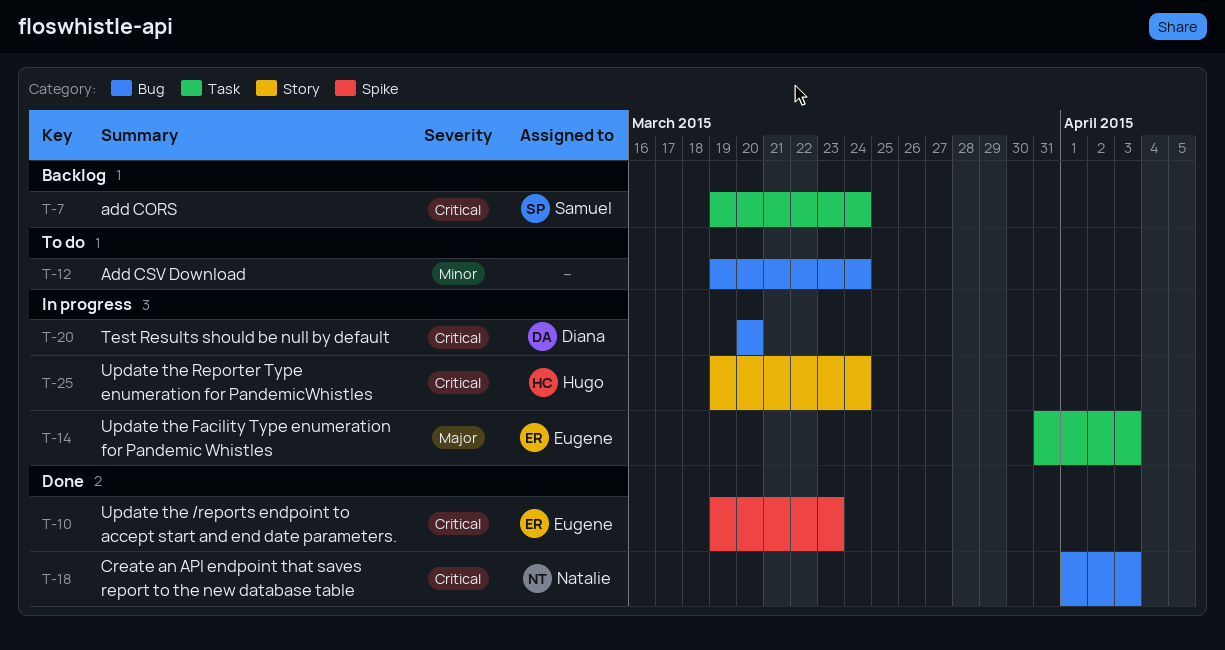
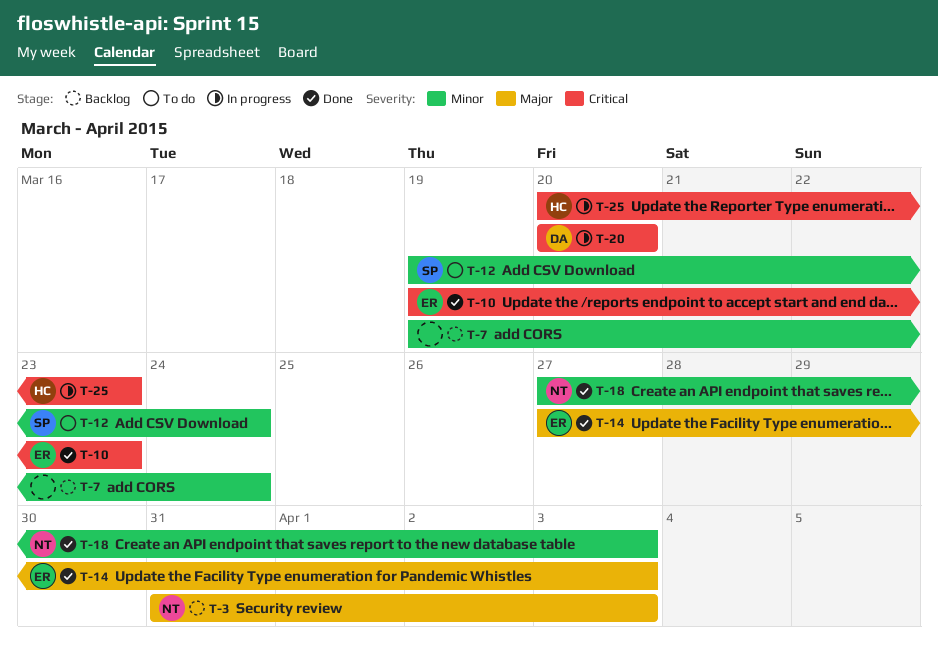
T-3: none -> present
T-7, owner: Samuel -> none
T-7, priority: Critical -> Minor
T-12, owner: none -> Samuel
T-14, status: In progress -> Done
T-14, start: Mar 31 -> Mar 27
T-18, priority: Critical -> Minor
T-18, start: Apr 1 -> Mar 27
T-25, start: Mar 19 -> Mar 20
T-25, due: Mar 24 -> Mar 23

